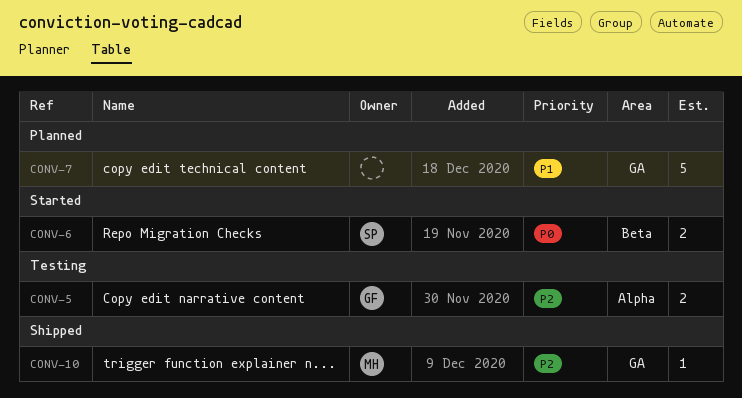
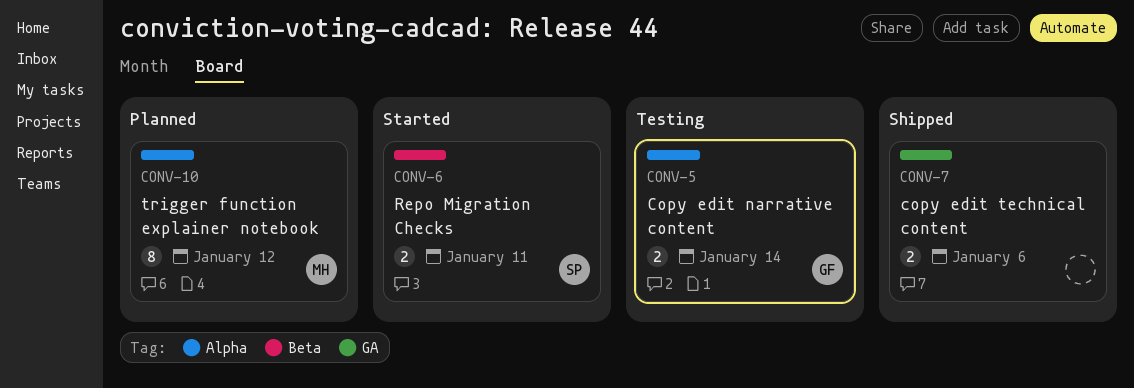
CONV-7, status: Planned -> Shipped
CONV-7, estimate: 5 -> 2
CONV-10, status: Shipped -> Planned
CONV-10, label: GA -> Alpha
CONV-10, estimate: 1 -> 8

